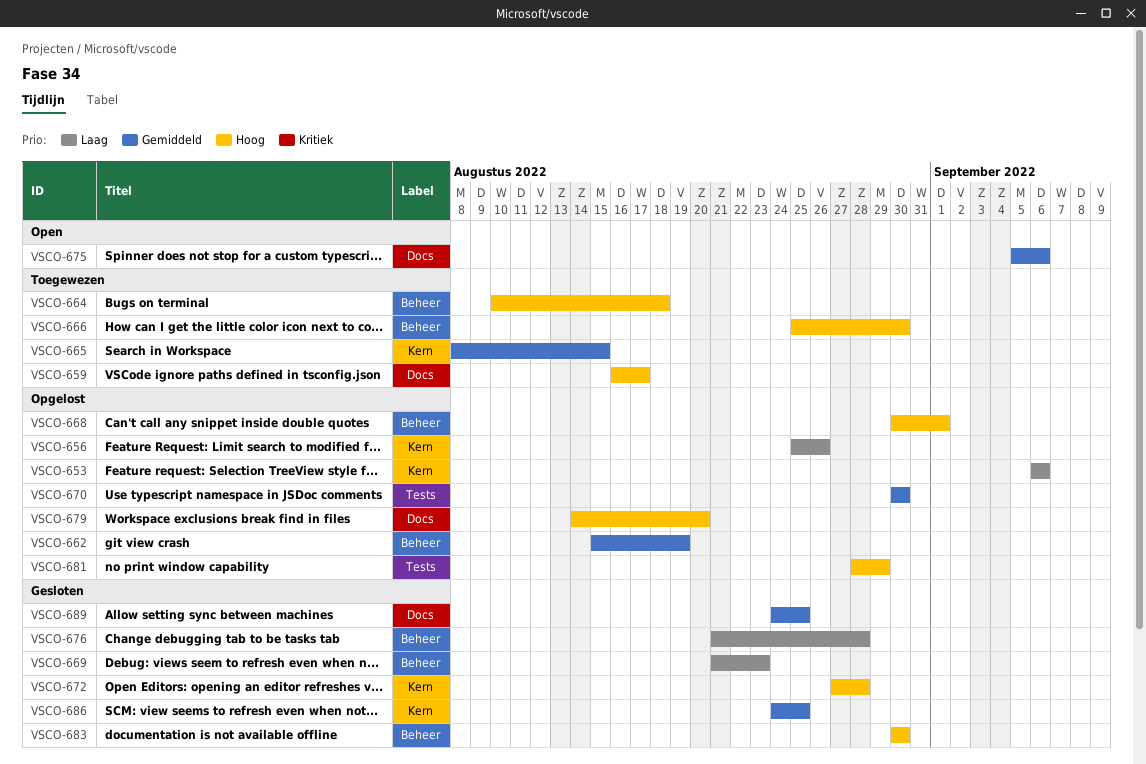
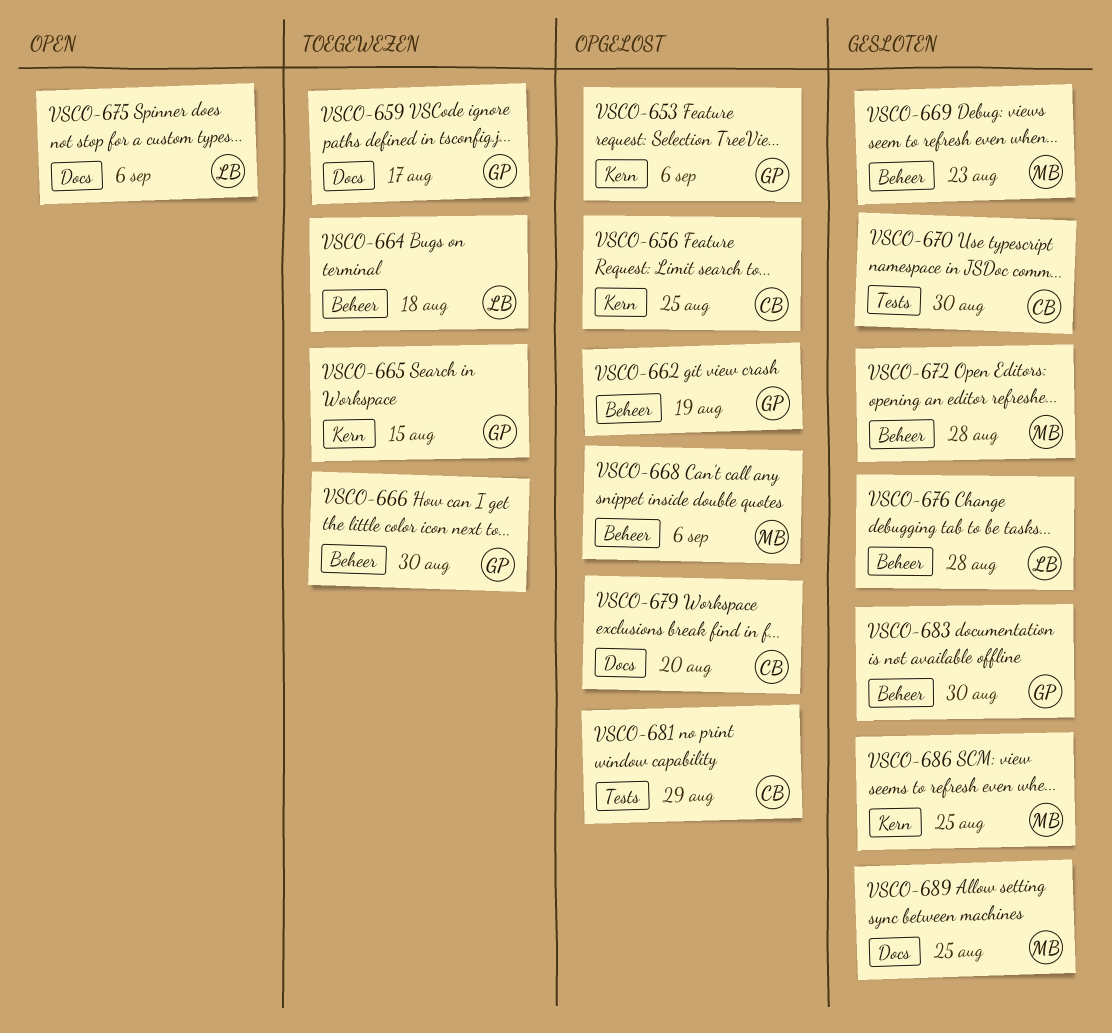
VSCO-656, due: Aug 26 -> Aug 25
VSCO-668, due: Sep 1 -> Sep 6
VSCO-670, status: Opgelost -> Gesloten
VSCO-672, label: Kern -> Beheer

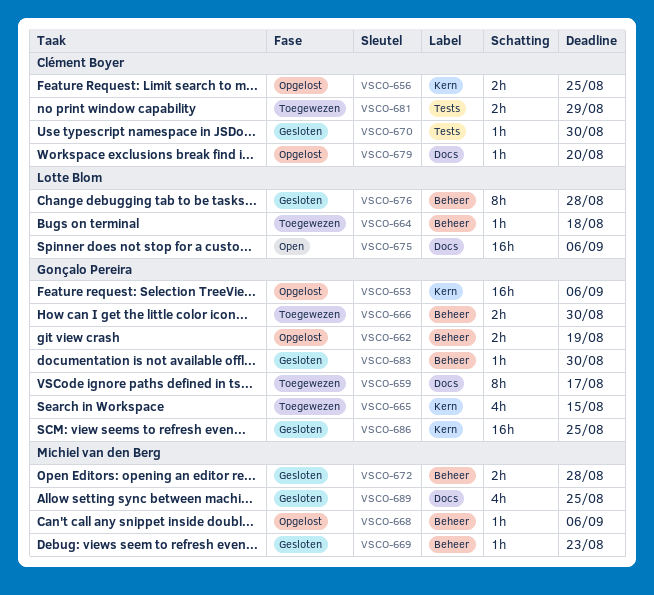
VSCO-681, status: Opgelost -> Toegewezen
VSCO-686, owner: Michiel van den Berg -> Gonçalo Pereira

